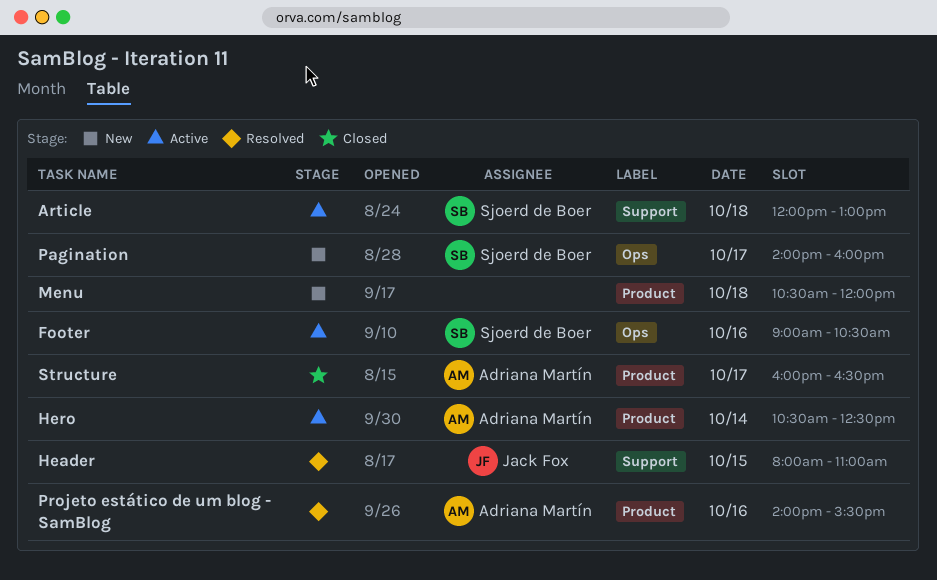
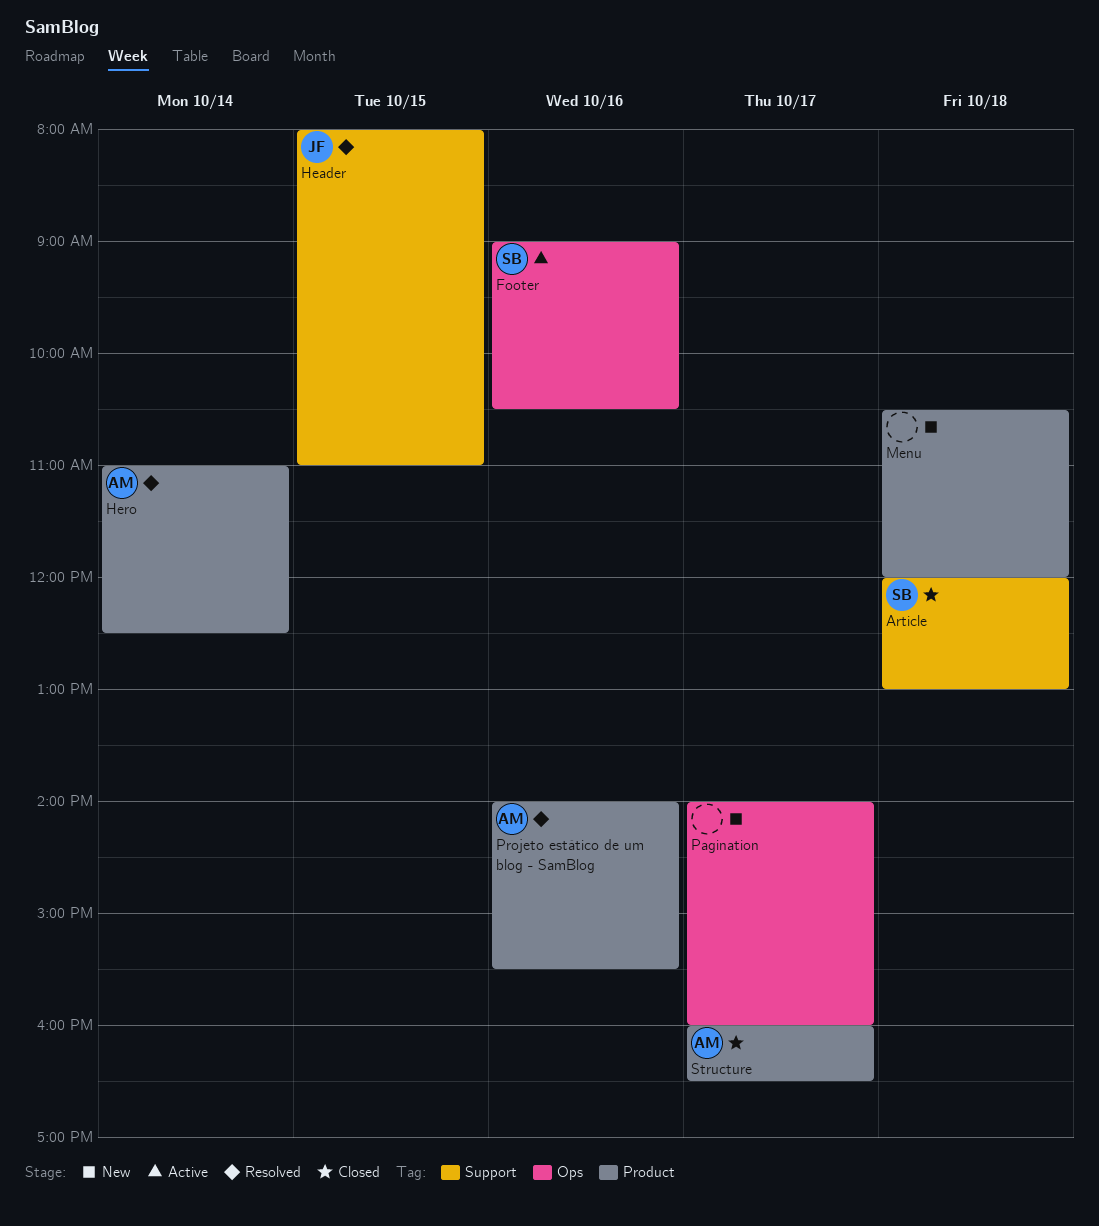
Article, status: Active -> Closed
Hero, status: Active -> Resolved
Hero, begins: 10:30 -> 11:00
Pagination, owner: Sjoerd de Boer -> none

